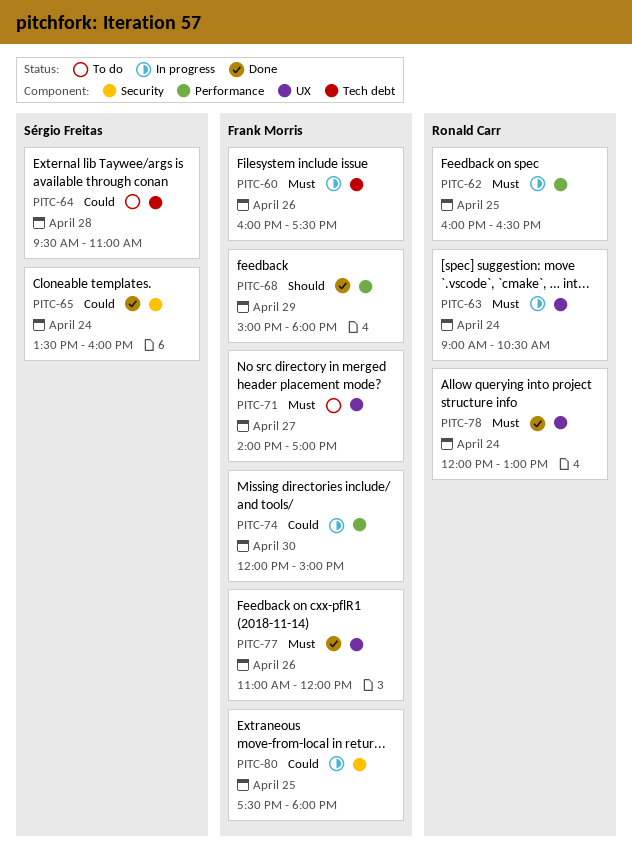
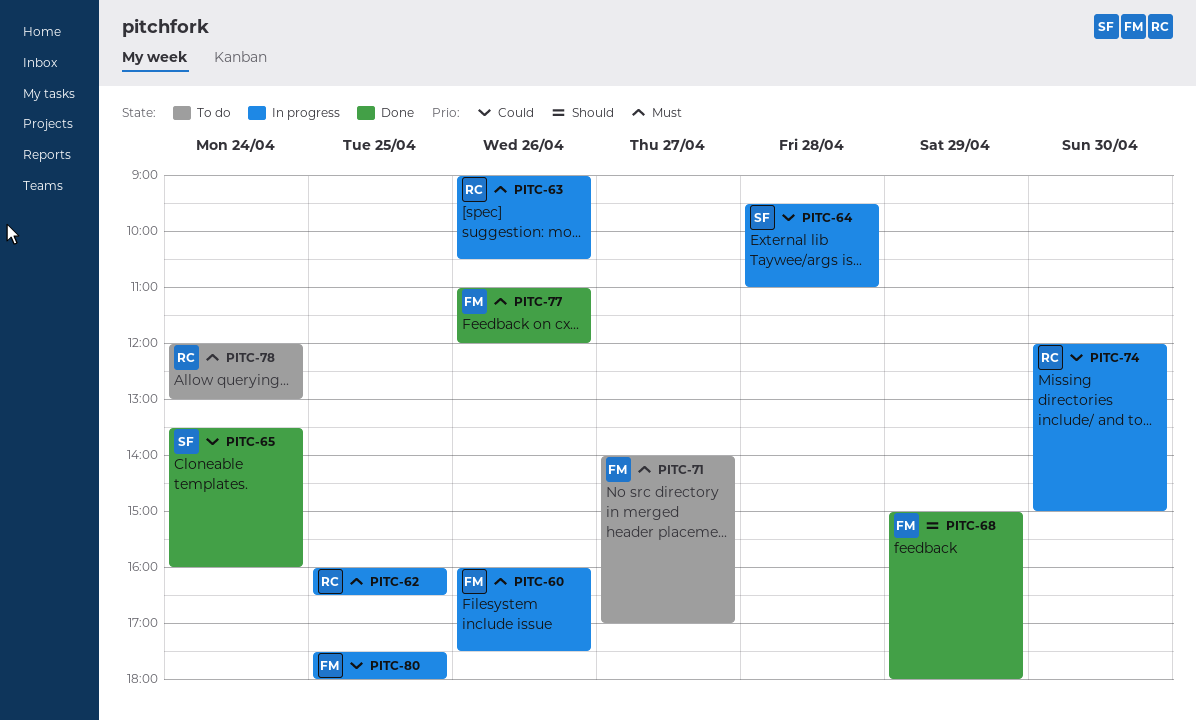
PITC-63, day: Apr 24 -> Apr 26
PITC-64, status: To do -> In progress
PITC-74, owner: Frank Morris -> Ronald Carr
PITC-78, status: Done -> To do

